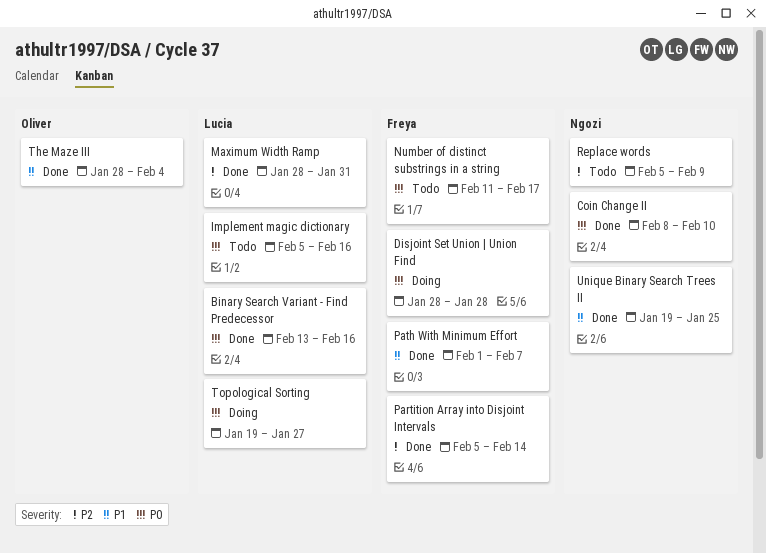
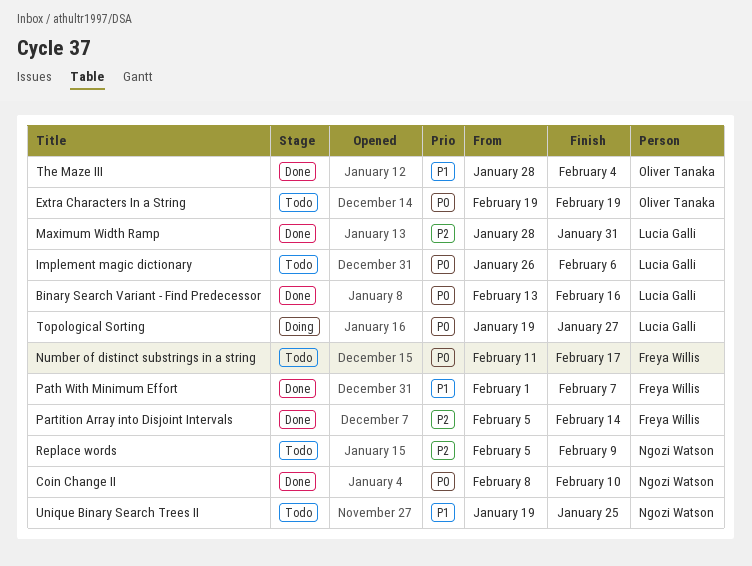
Disjoint Set Union | Union Find: present -> none
Extra Characters In a String: none -> present
Implement magic dictionary, start: Feb 5 -> Jan 26
Implement magic dictionary, due: Feb 16 -> Feb 6
Unique Binary Search Trees II, status: Done -> Todo

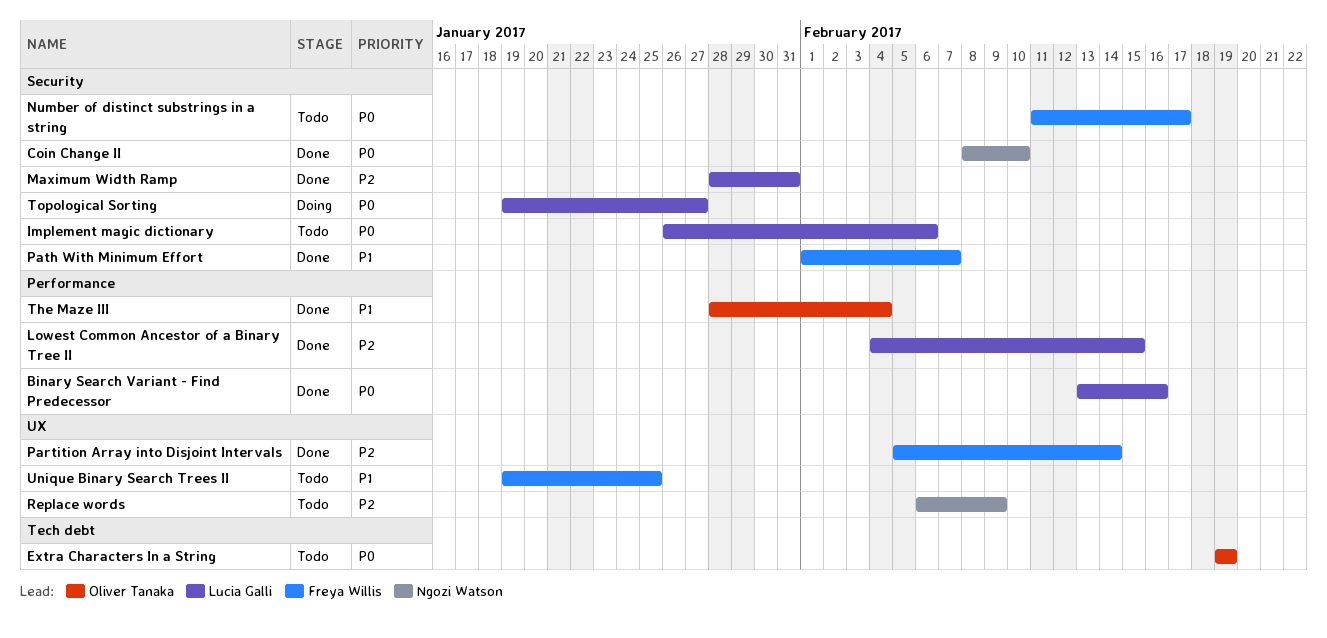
Lowest Common Ancestor of a Binary Tree II: none -> present
Replace words, start: Feb 5 -> Feb 6
Unique Binary Search Trees II, owner: Ngozi Watson -> Freya Willis

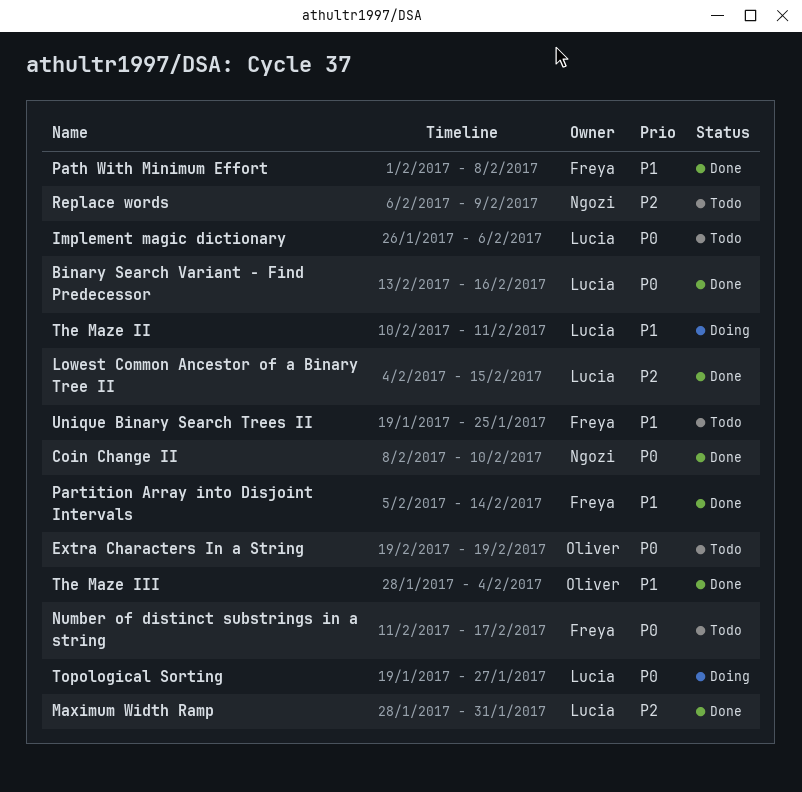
Partition Array into Disjoint Intervals, priority: P2 -> P1
Path With Minimum Effort, due: Feb 7 -> Feb 8
The Maze II: none -> present

